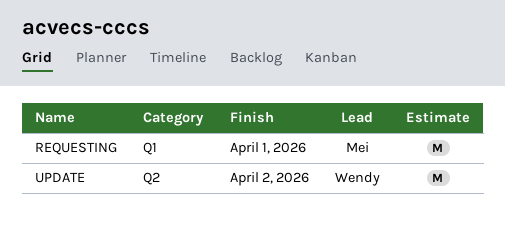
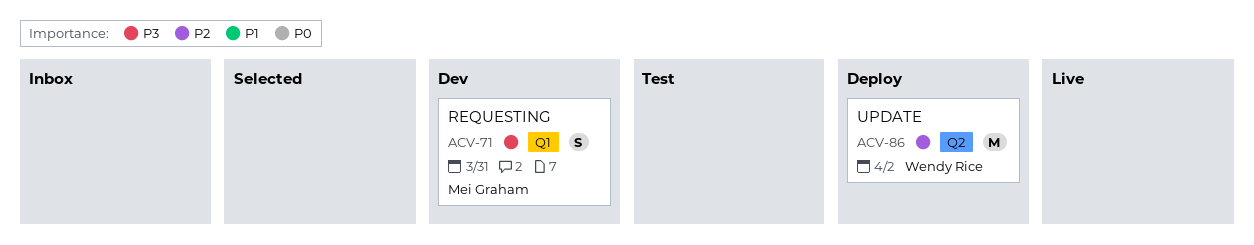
REQUESTING, estimate: M -> S
REQUESTING, due: Apr 1 -> Mar 31

